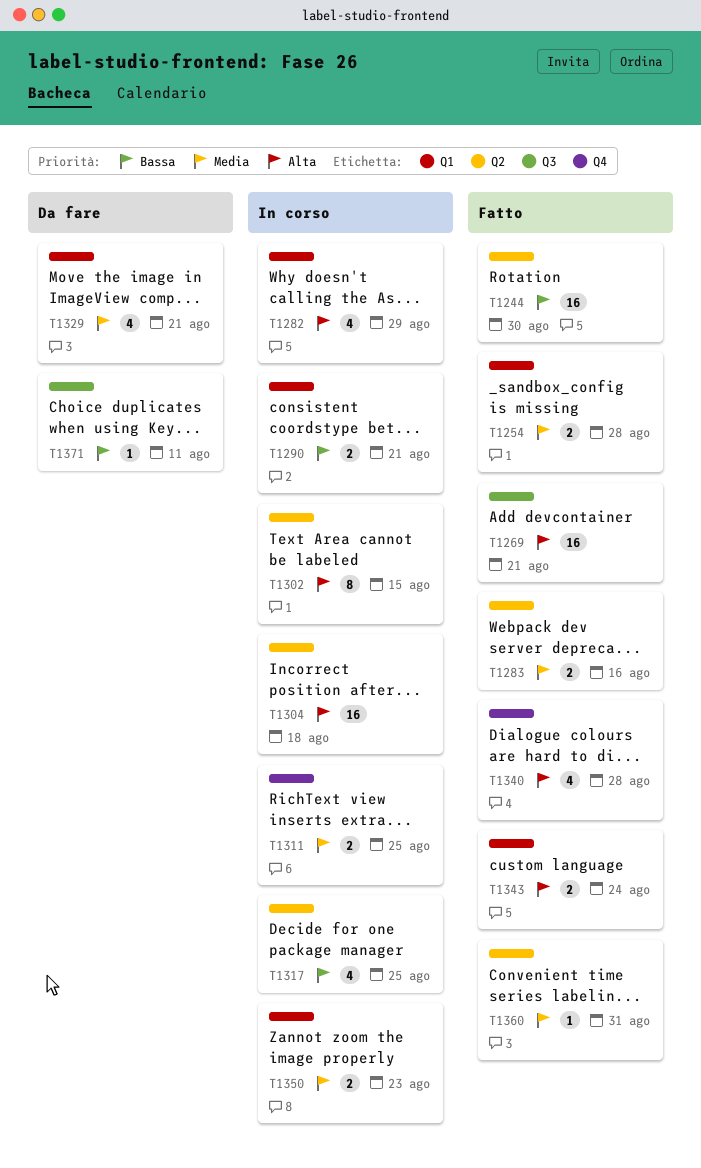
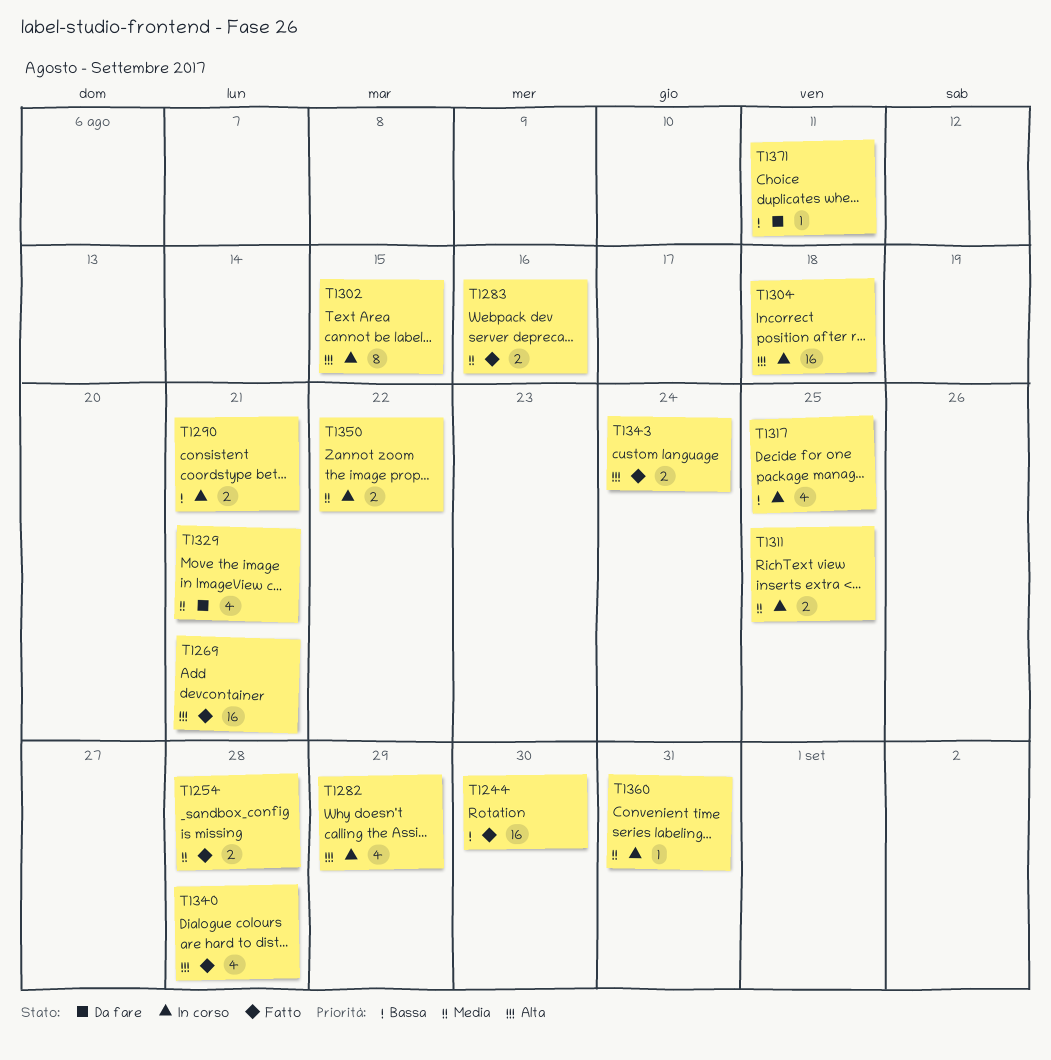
T1350, due: Aug 23 -> Aug 22
T1360, status: Fatto -> In corso

